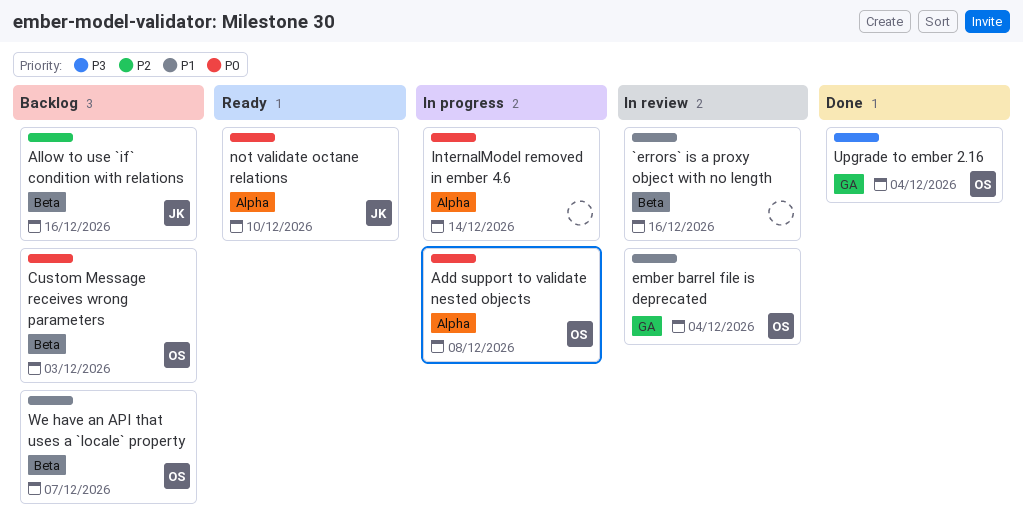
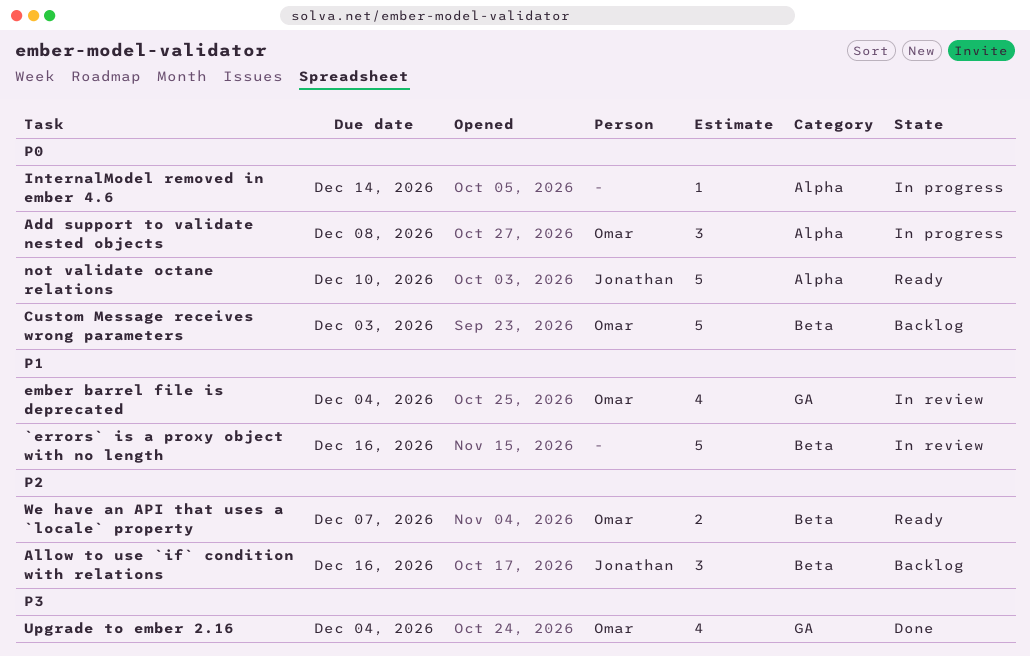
We have an API that uses a `locale` property, status: Backlog -> Ready
We have an API that uses a `locale` property, priority: P1 -> P2

